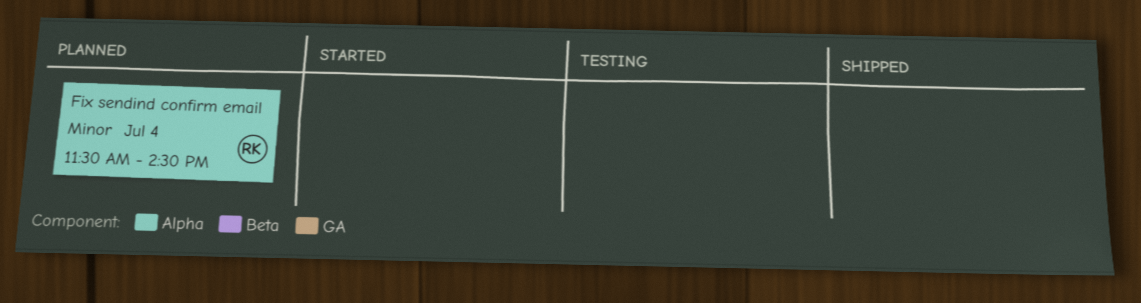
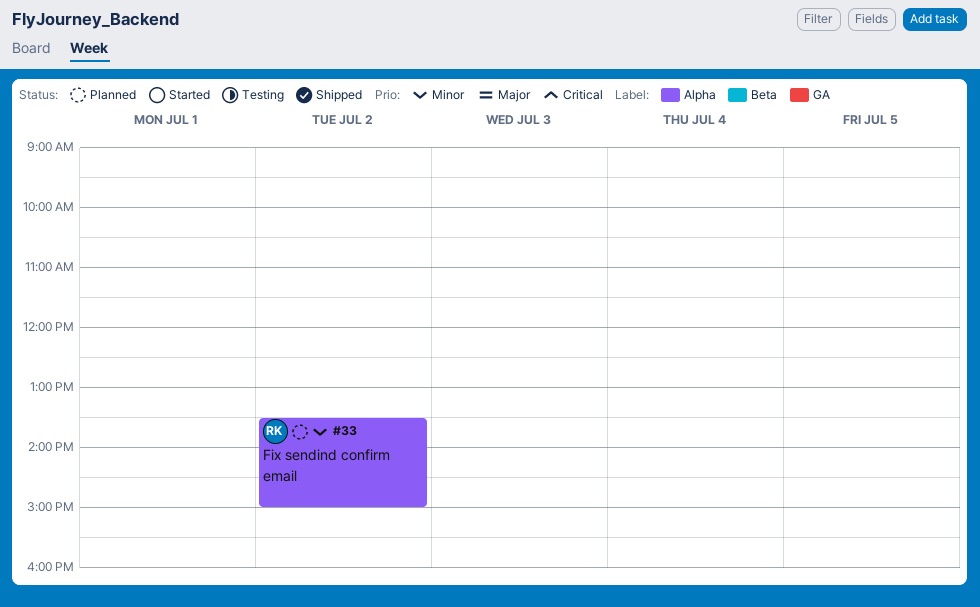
Fix sendind confirm email, day: Jul 4 -> Jul 2
Fix sendind confirm email, begins: 11:30 -> 13:30
Fix sendind confirm email, ends: 14:30 -> 15:00

